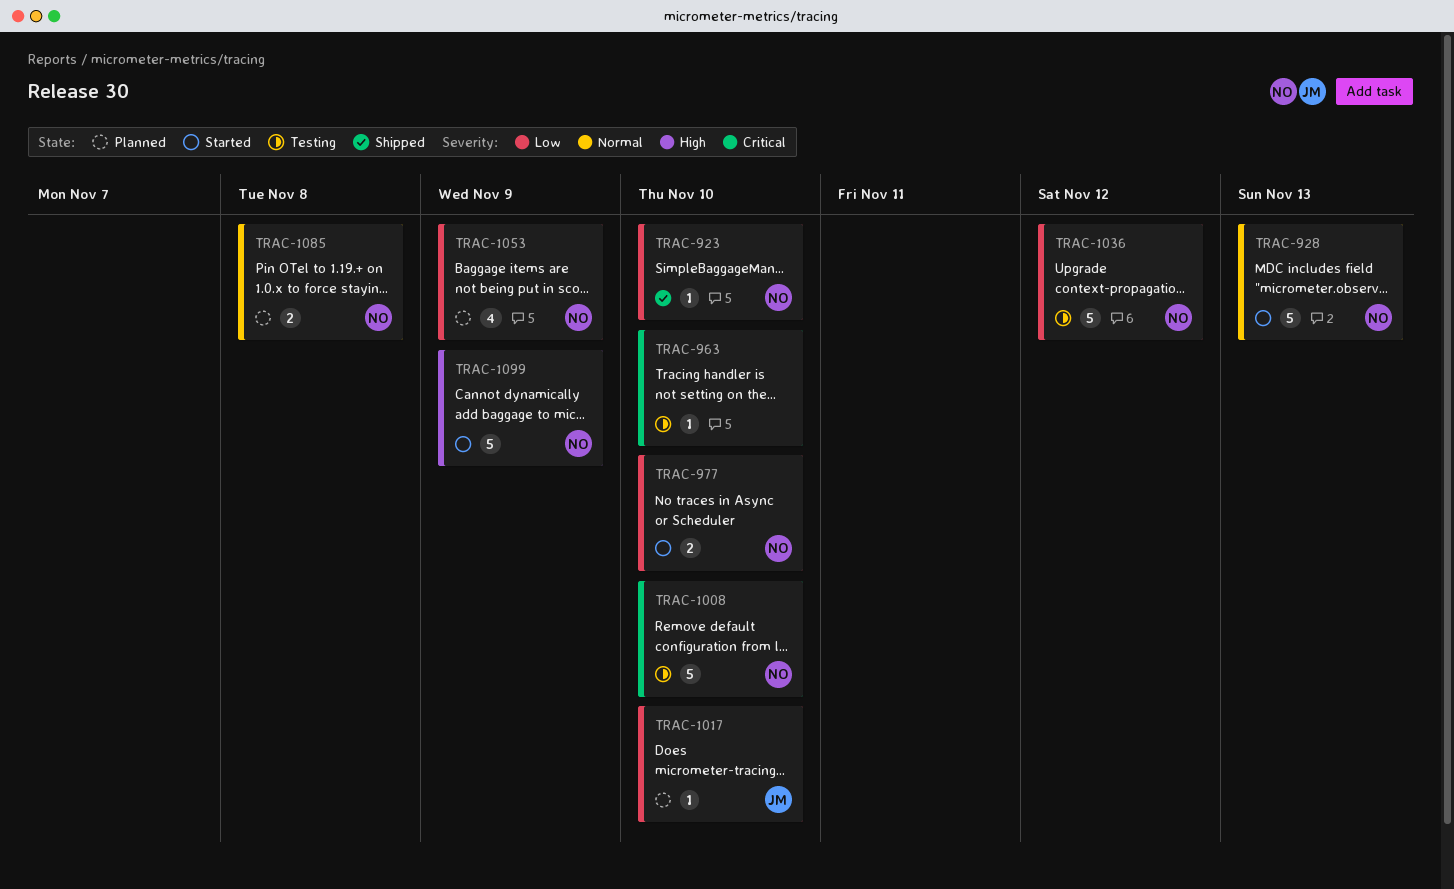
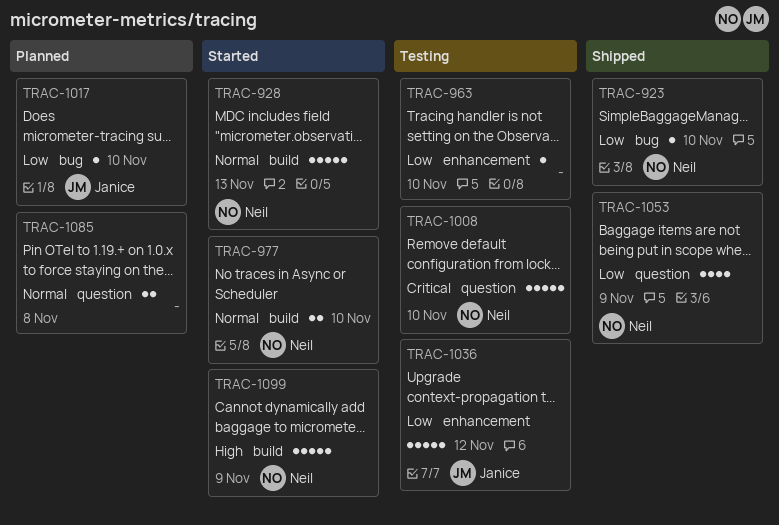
TRAC-963, priority: Critical -> Low
TRAC-977, priority: Low -> Normal
TRAC-1036, owner: Neil -> Janice
TRAC-1053, status: Planned -> Shipped
TRAC-1085, owner: Neil -> none

